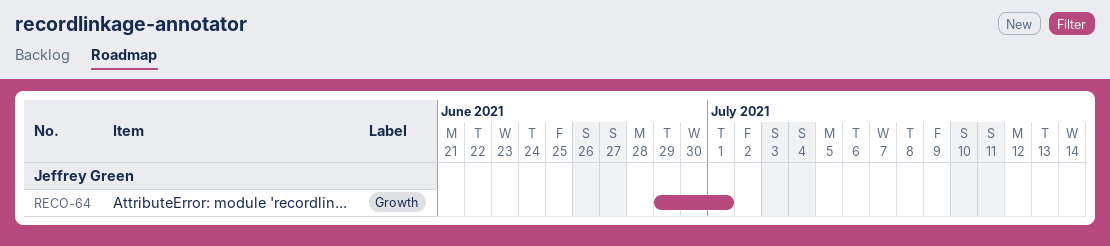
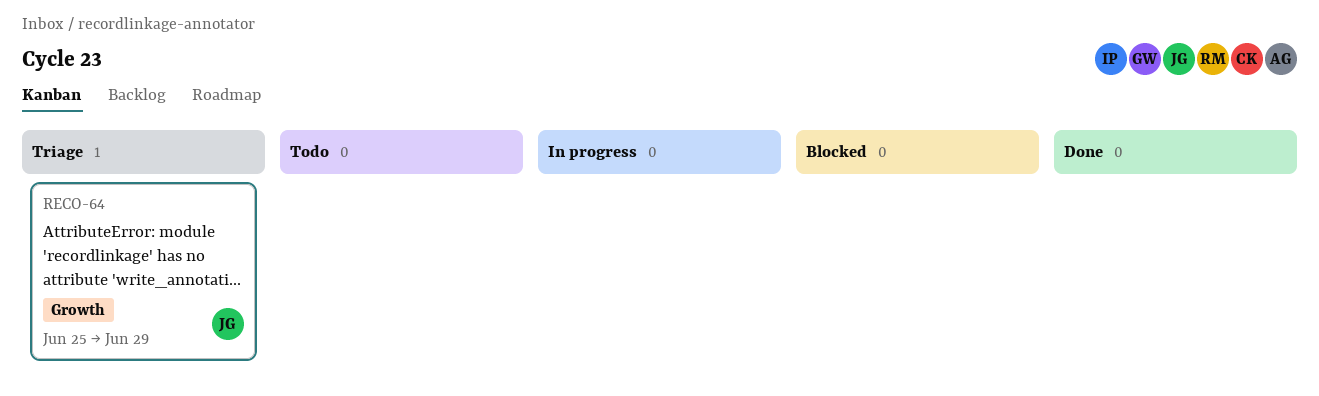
RECO-64, start: Jun 29 -> Jun 25
RECO-64, due: Jul 1 -> Jun 29

